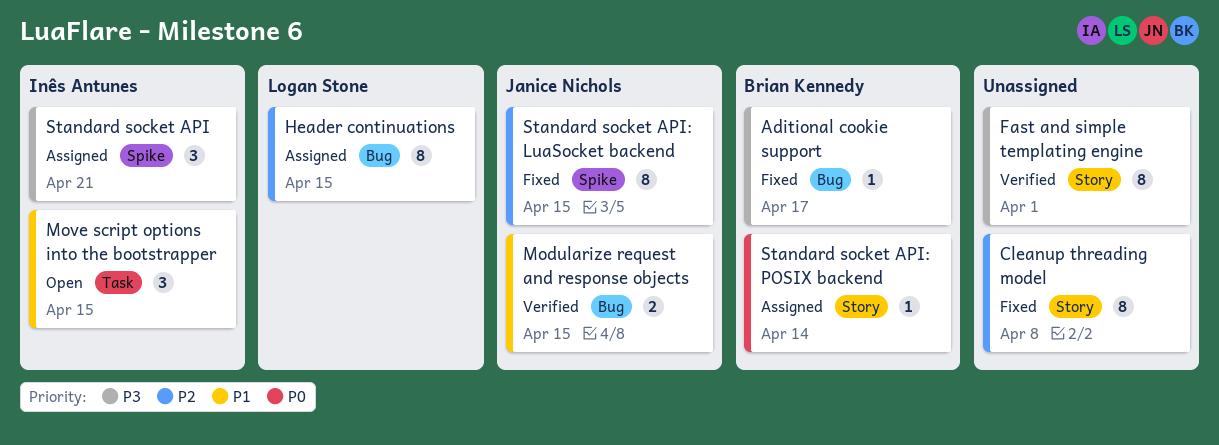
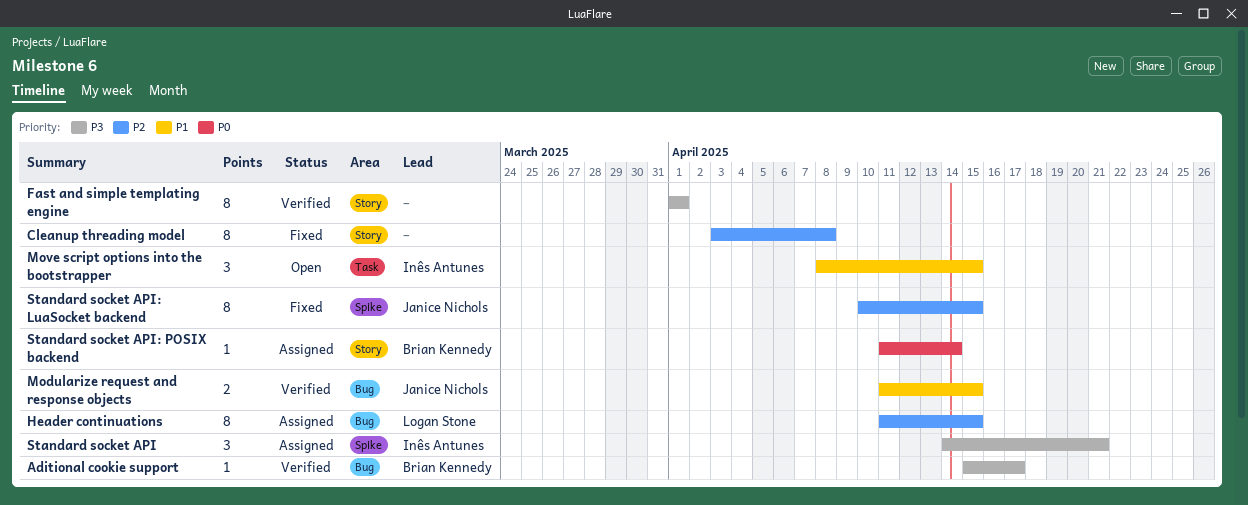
Aditional cookie support, status: Fixed -> Verified

